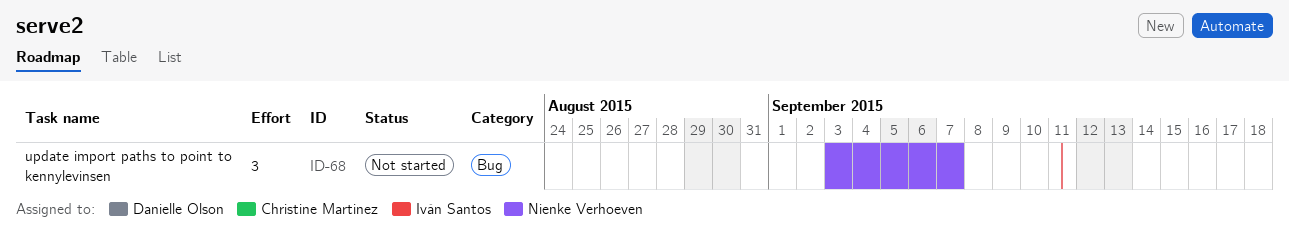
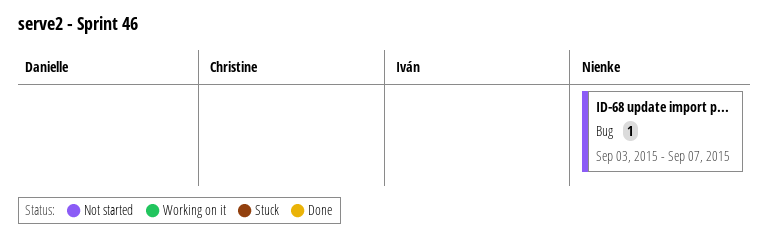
ID-68, estimate: 3 -> 1

